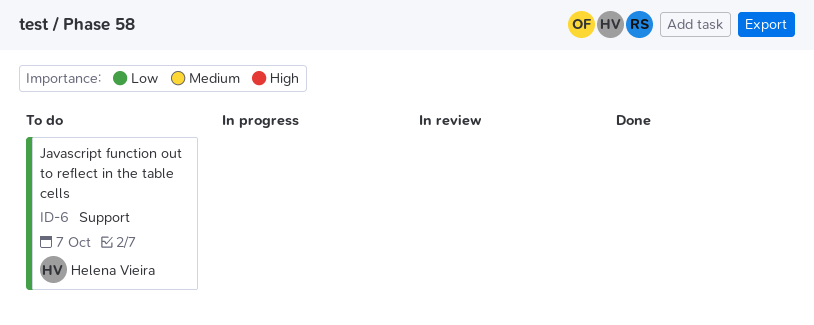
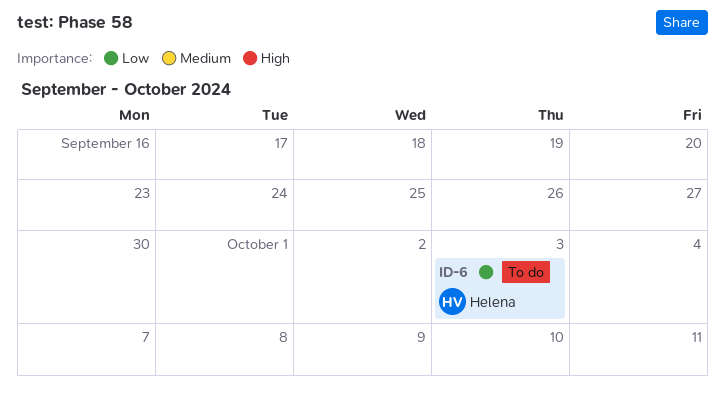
ID-6, due: Oct 7 -> Oct 3

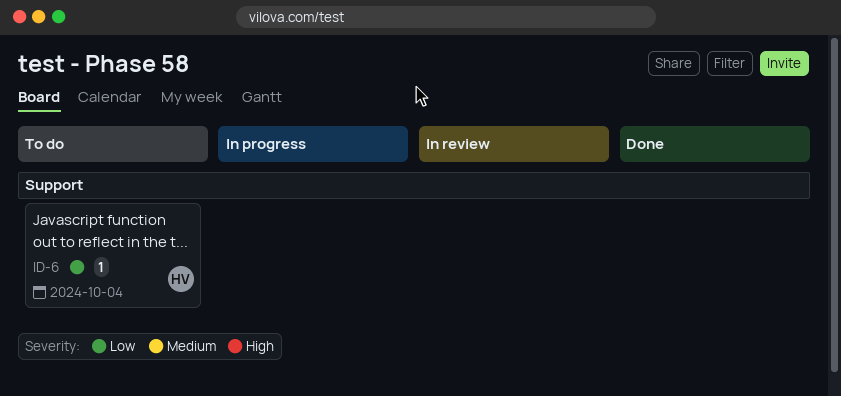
ID-6, due: Oct 3 -> Oct 4

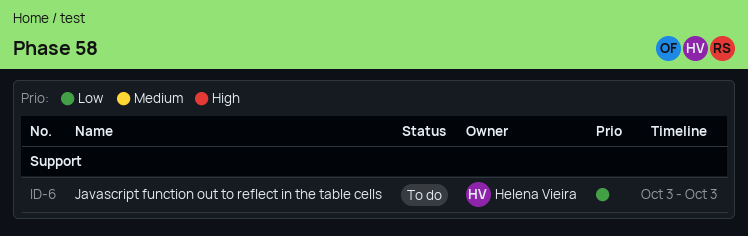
ID-6, due: Oct 4 -> Oct 3

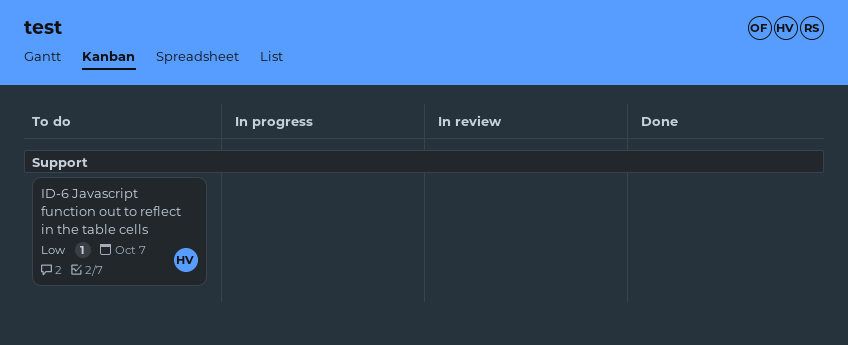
ID-6, due: Oct 3 -> Oct 7

